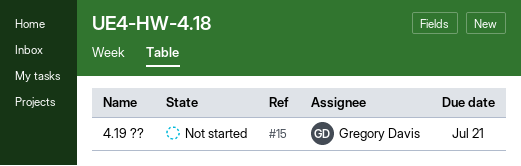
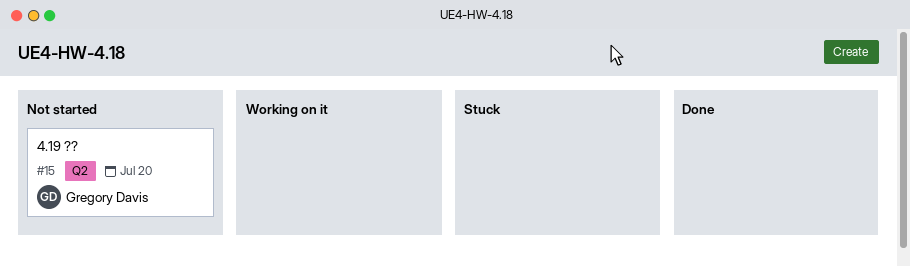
#15, due: Jul 21 -> Jul 20

